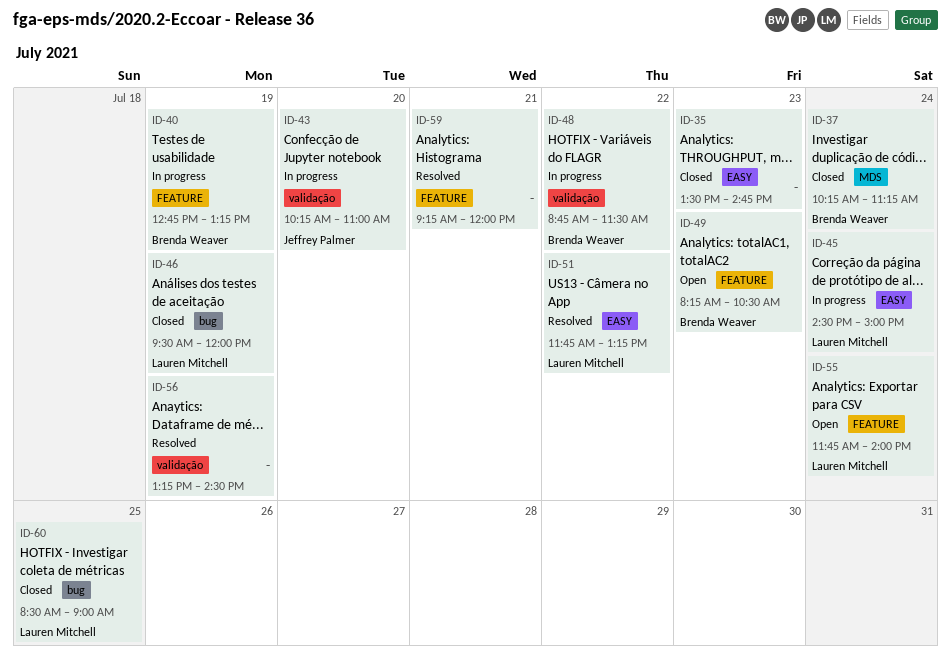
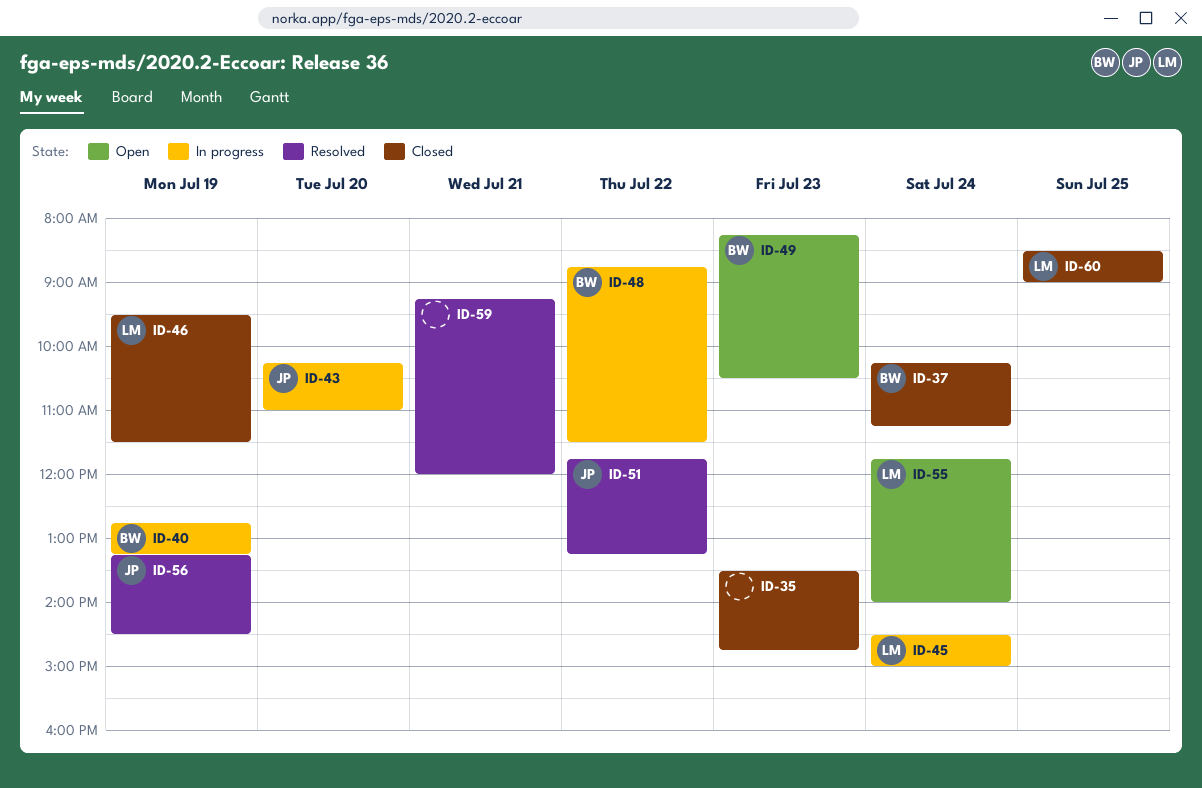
ID-46, ends: 12:00 -> 11:30
ID-51, owner: Lauren Mitchell -> Jeffrey Palmer
ID-56, owner: none -> Jeffrey Palmer

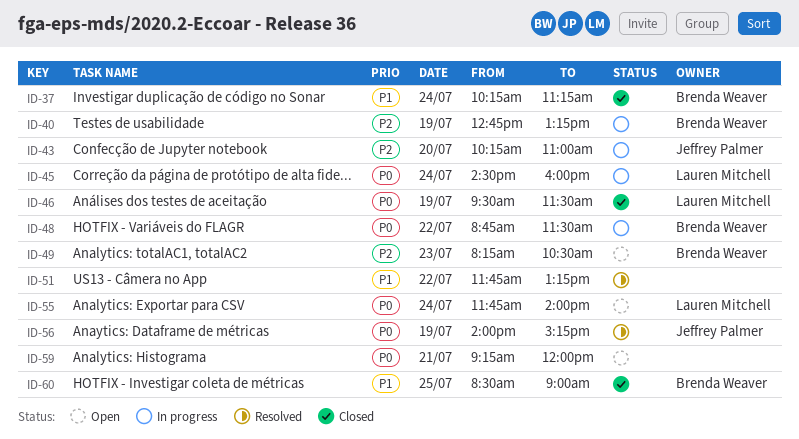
ID-35: present -> none
ID-45, ends: 15:00 -> 16:00
ID-51, owner: Jeffrey Palmer -> none
ID-56, begins: 13:15 -> 14:00
ID-56, ends: 14:30 -> 15:15
ID-59, status: Resolved -> Open
ID-60, owner: Lauren Mitchell -> Brenda Weaver

